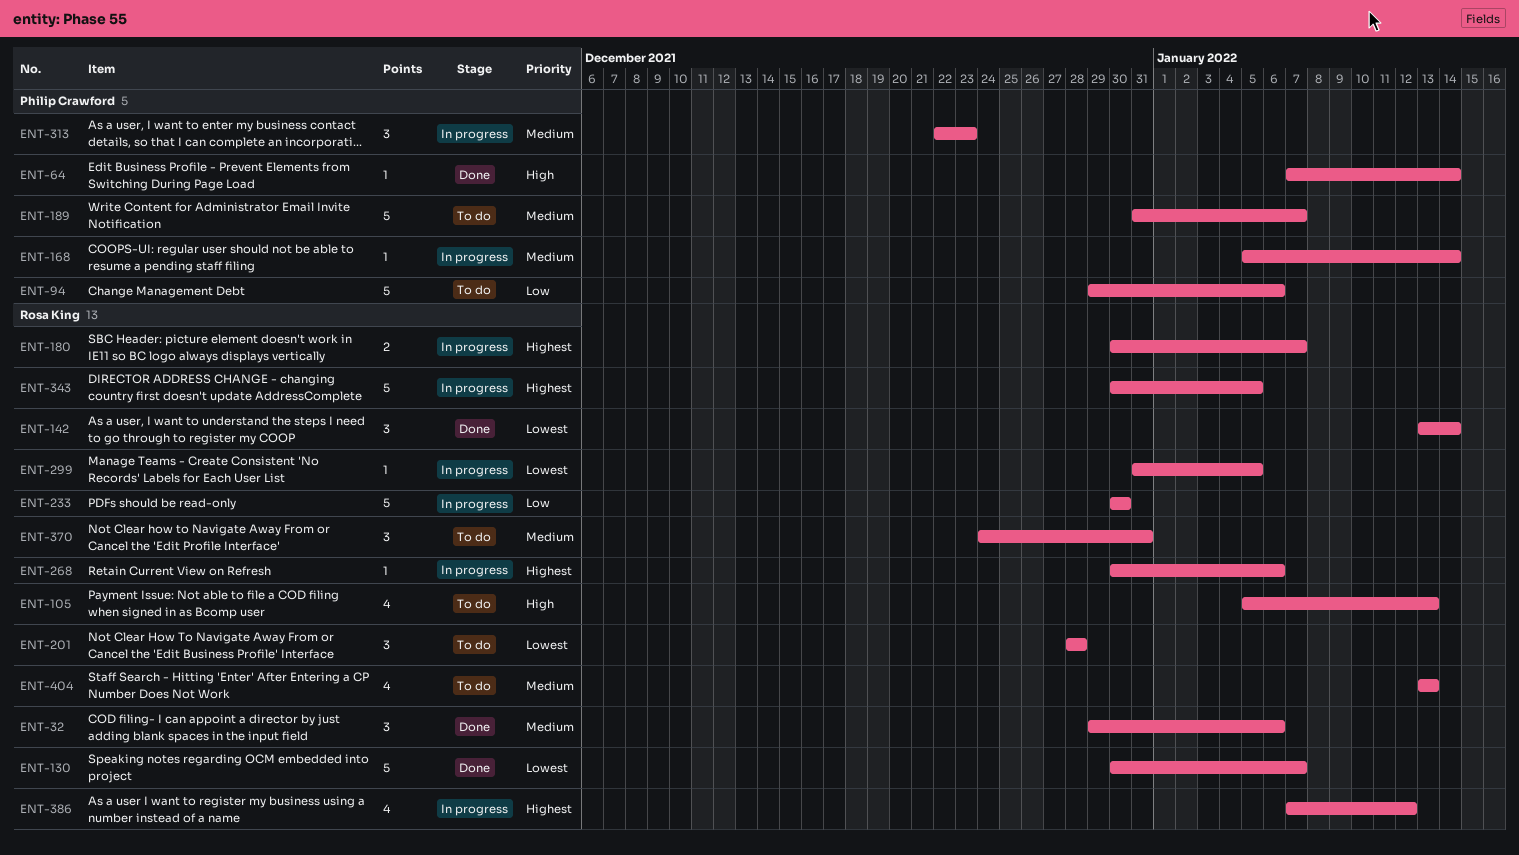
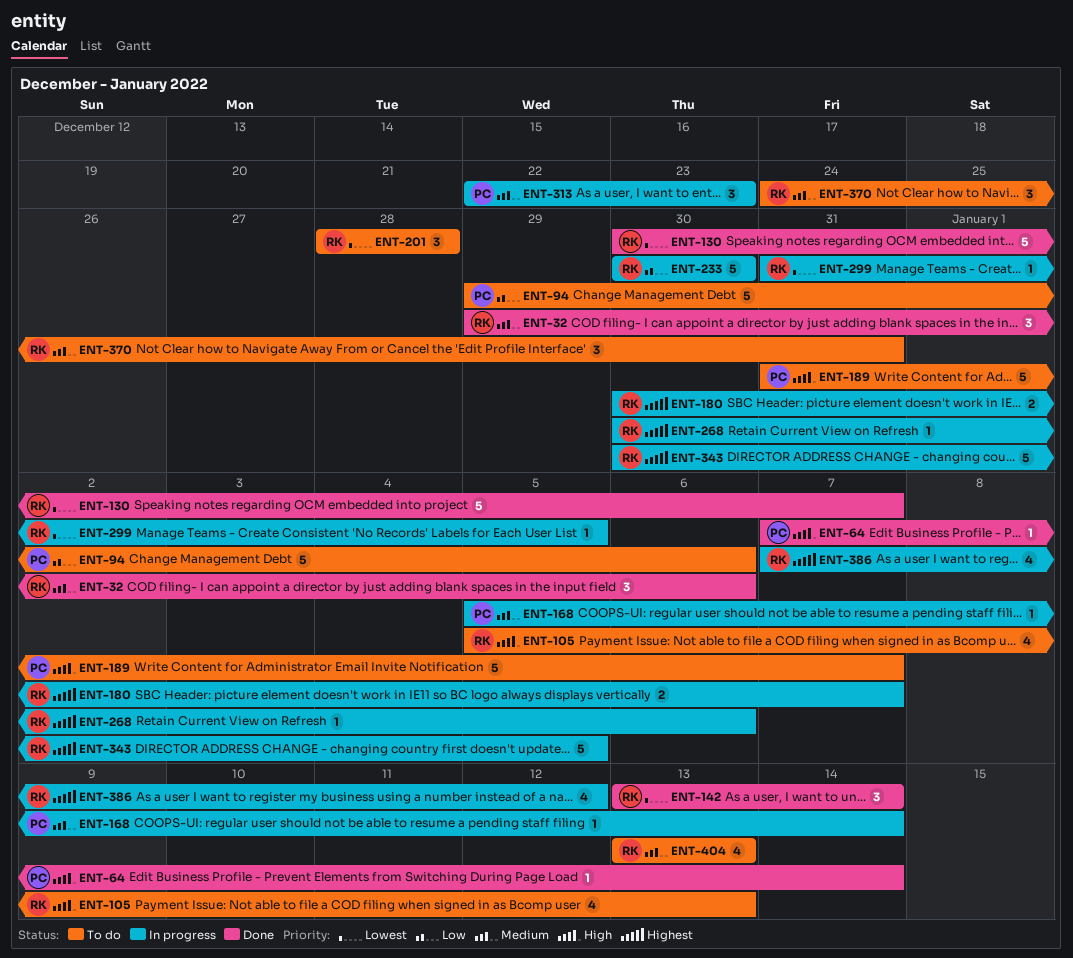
ENT-189, priority: Medium -> High

